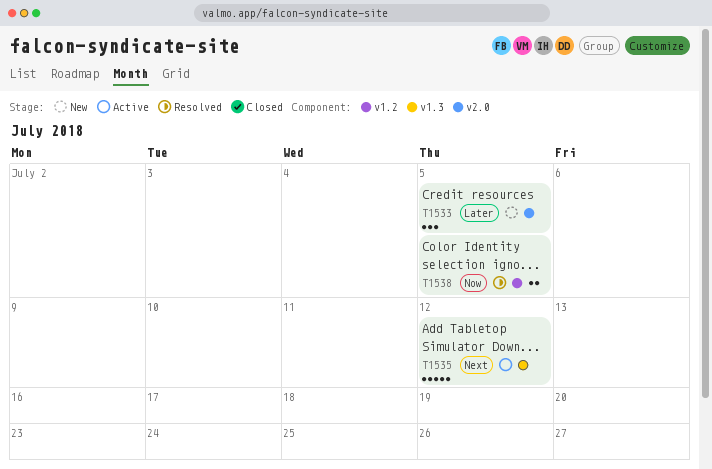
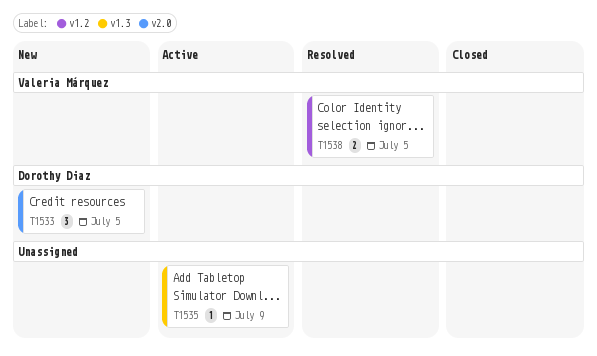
T1535, estimate: 5 -> 1
T1535, due: Jul 12 -> Jul 9

